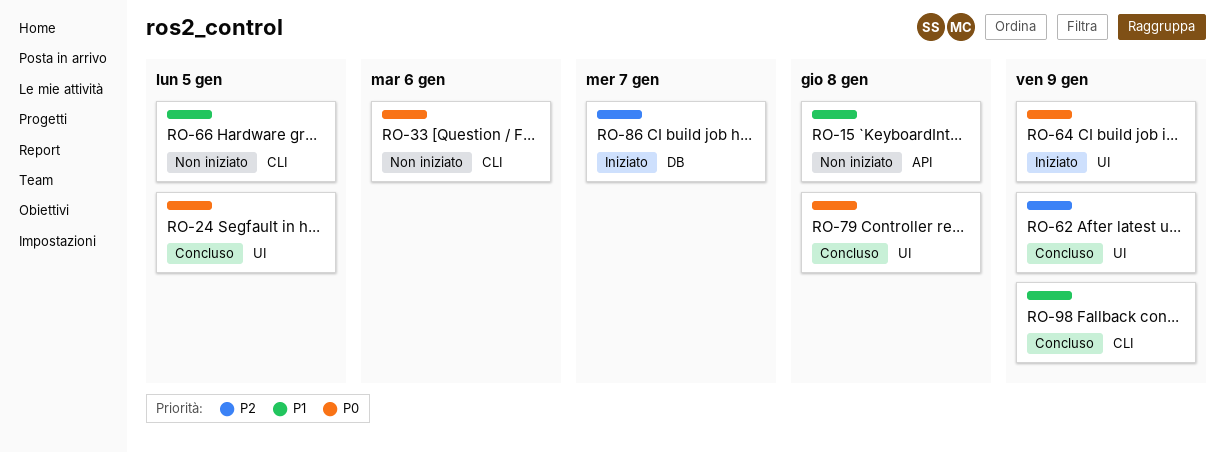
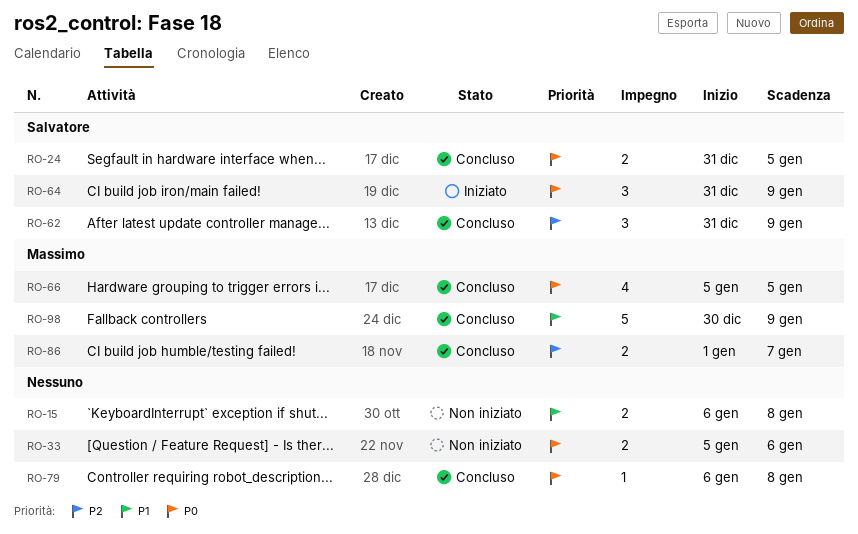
RO-66, status: Non iniziato -> Concluso
RO-66, priority: P1 -> P0
RO-86, status: Iniziato -> Concluso

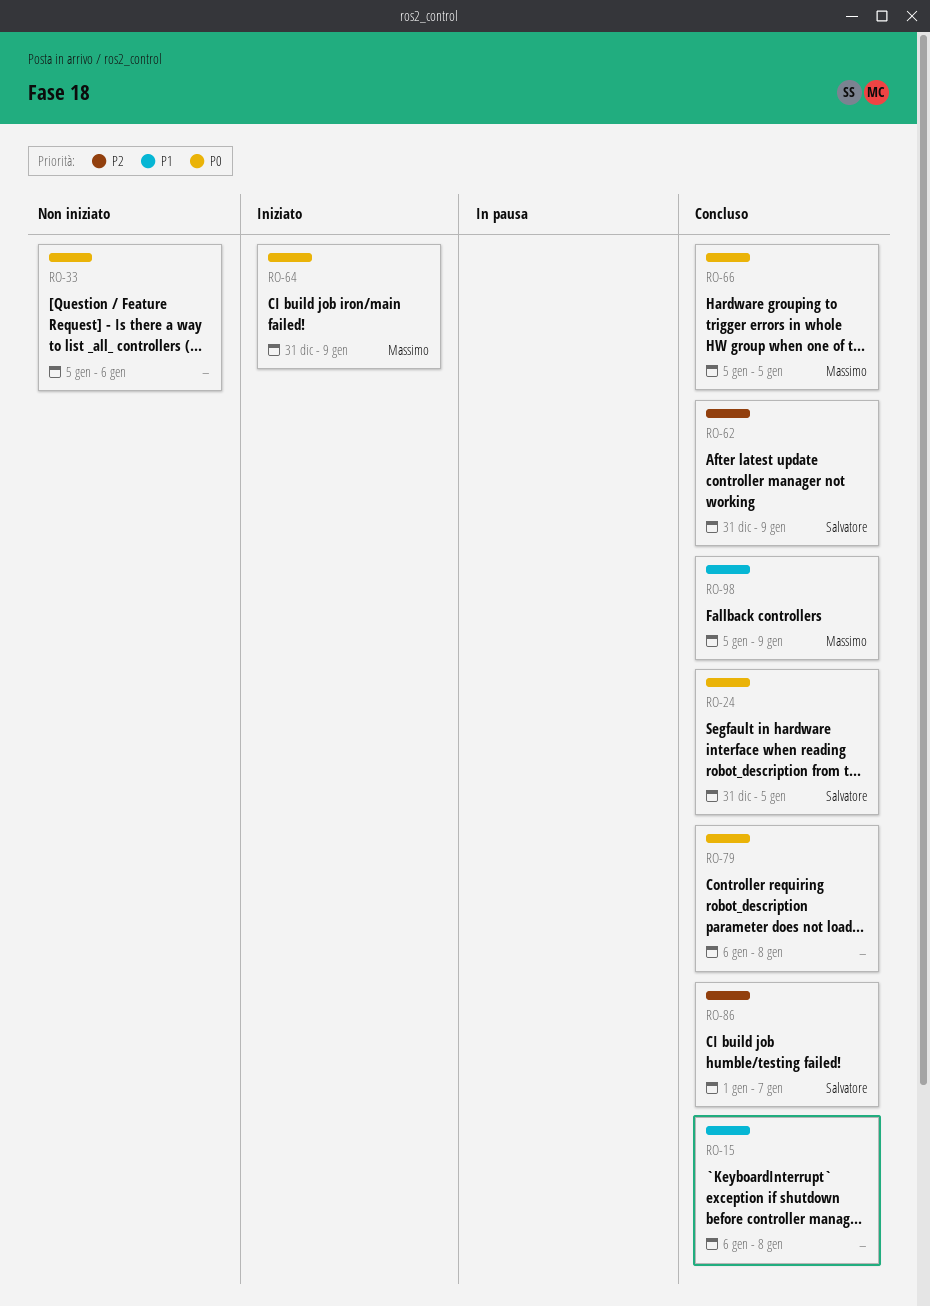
RO-15, status: Non iniziato -> Concluso
RO-64, owner: Salvatore -> Massimo
RO-86, owner: Massimo -> Salvatore
RO-98, start: Dec 30 -> Jan 5

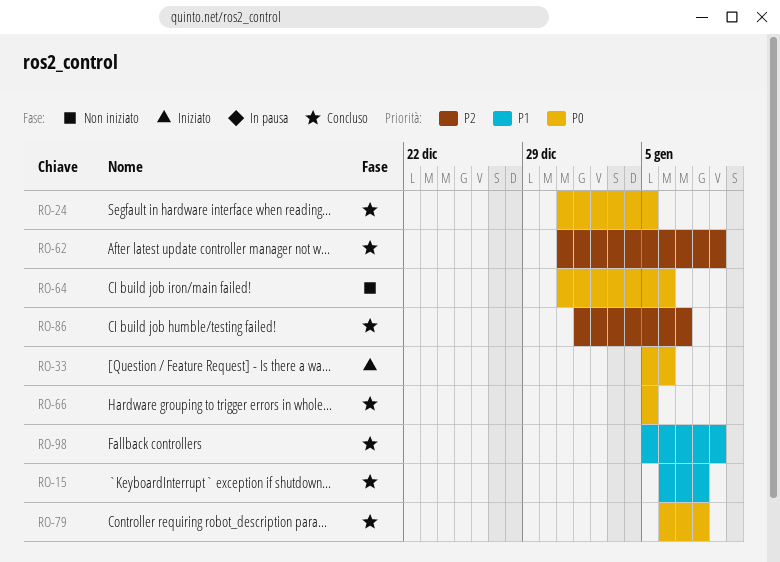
RO-33, status: Non iniziato -> Iniziato
RO-64, status: Iniziato -> Non iniziato
RO-64, due: Jan 9 -> Jan 6

